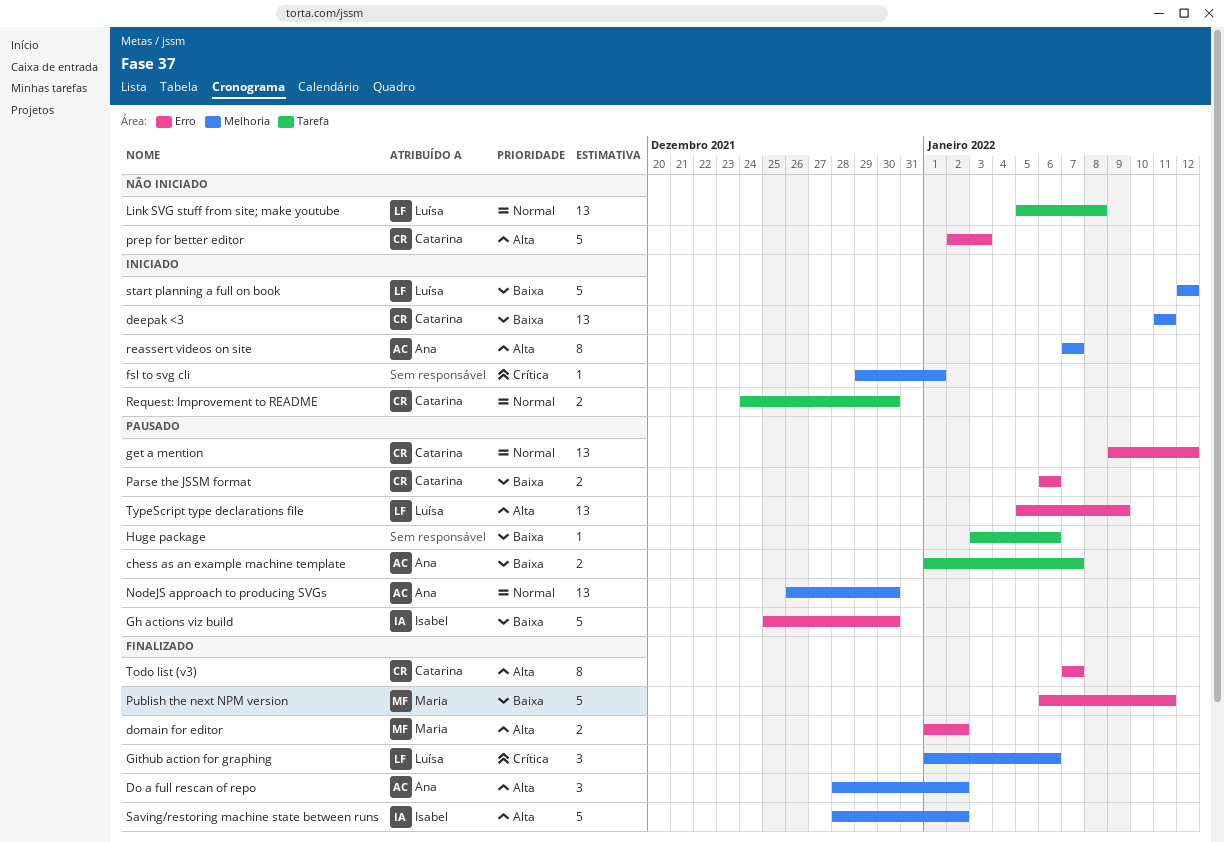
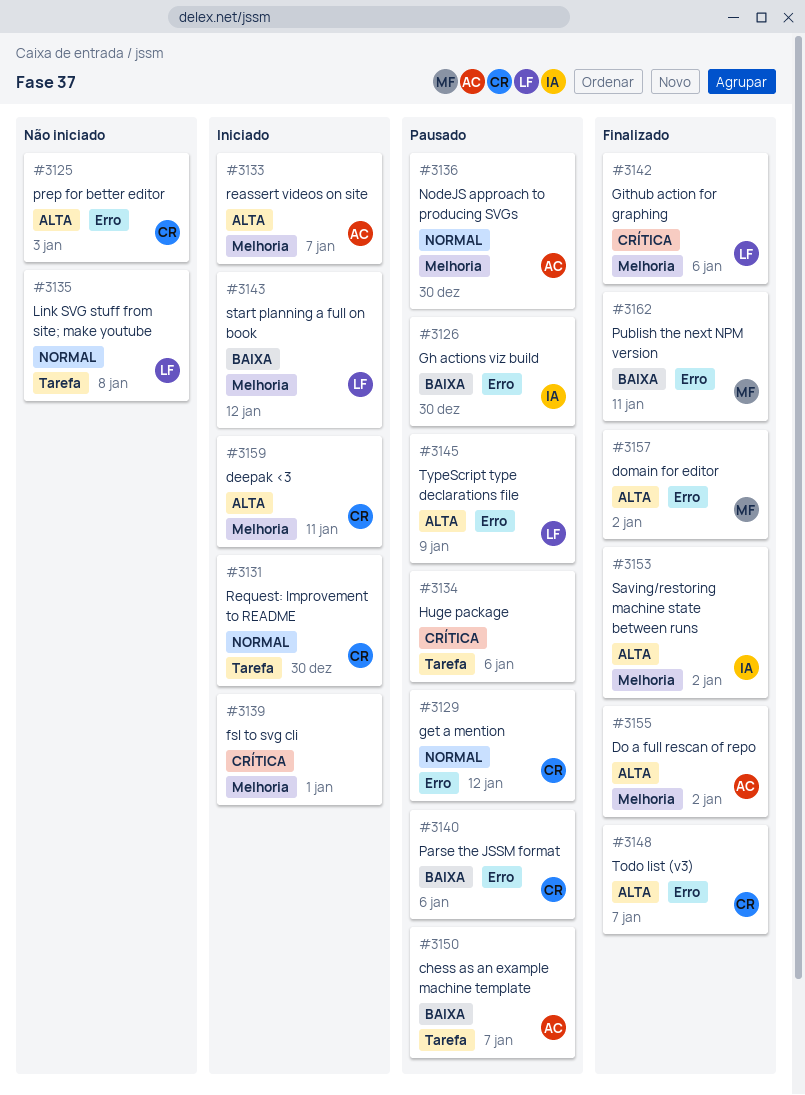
deepak <3, priority: Baixa -> Alta
Huge package, priority: Baixa -> Crítica

